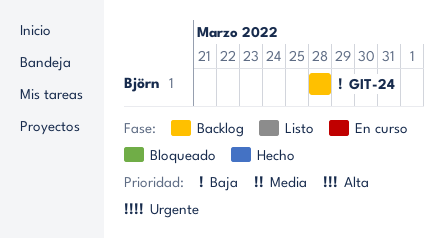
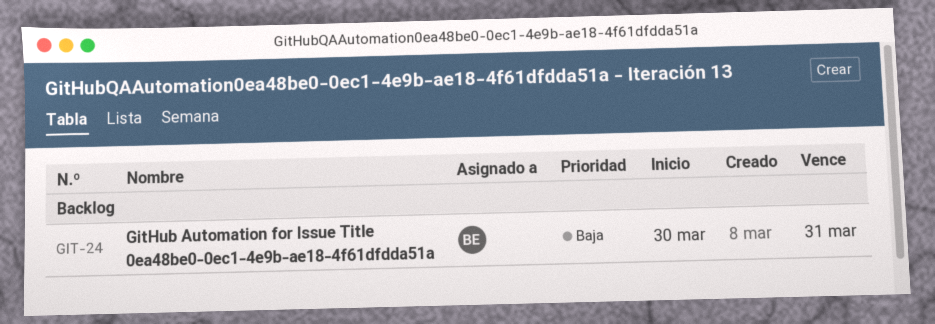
GIT-24, start: Mar 28 -> Mar 30
GIT-24, due: Mar 28 -> Mar 31

